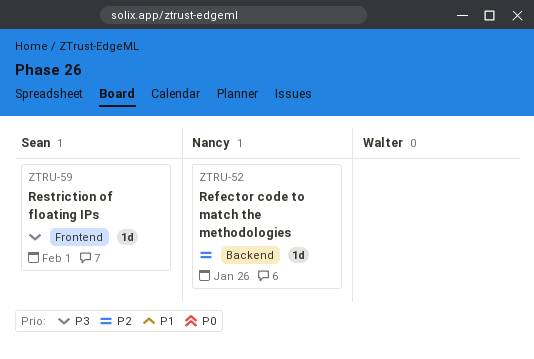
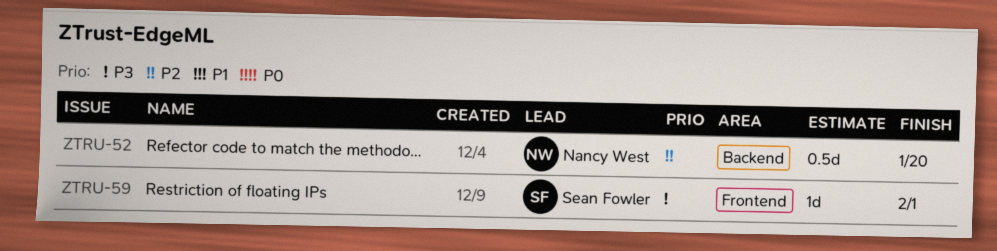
ZTRU-52, estimate: 1d -> 0.5d
ZTRU-52, due: Jan 26 -> Jan 20

